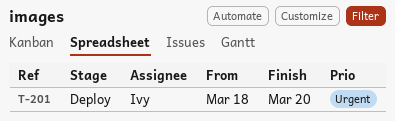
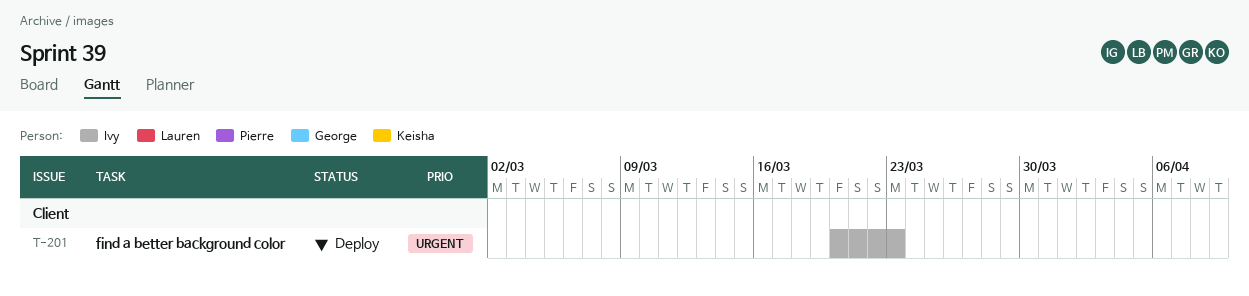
T-201, start: Mar 18 -> Mar 20
T-201, due: Mar 20 -> Mar 23

